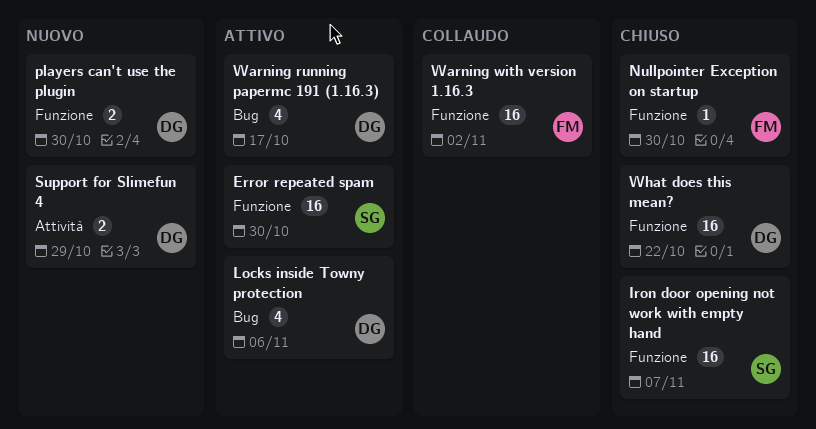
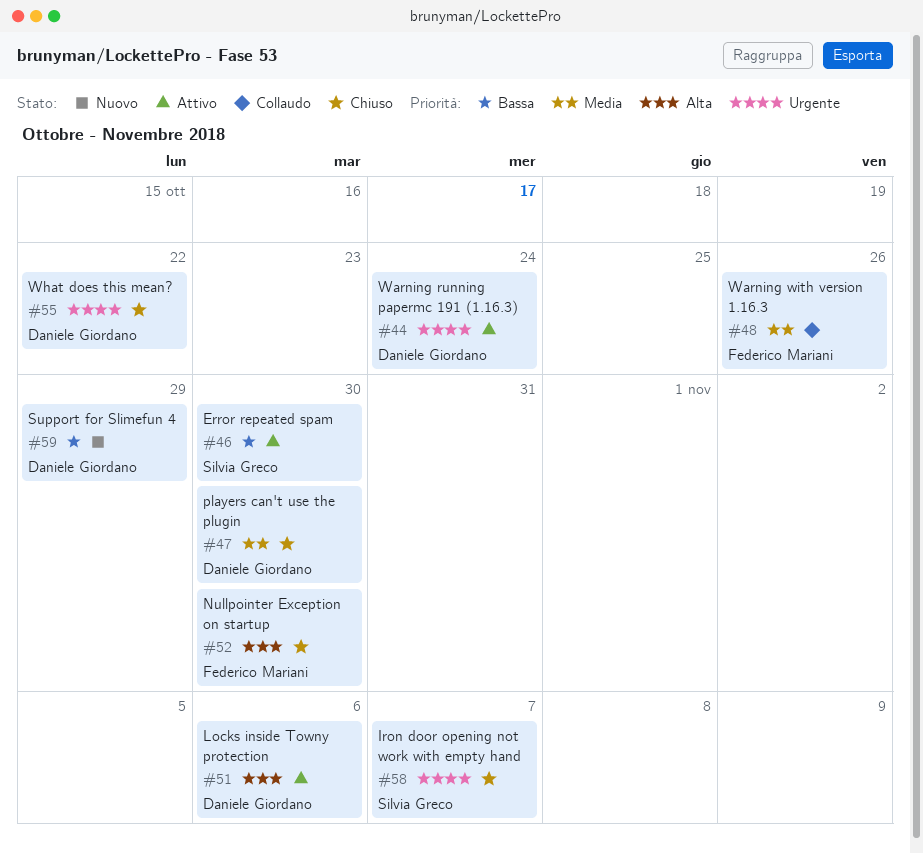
players can't use the plugin, status: Nuovo -> Chiuso
Warning running papermc 191 (1.16.3), due: Oct 17 -> Oct 24
Warning with version 1.16.3, due: Nov 2 -> Oct 26

